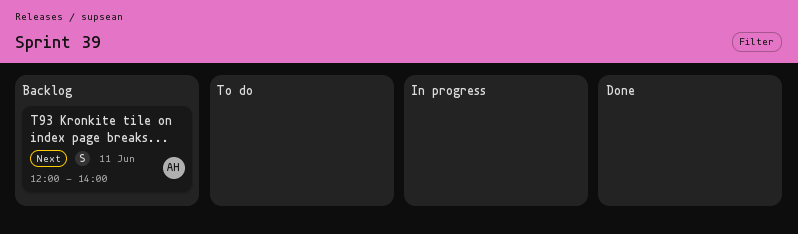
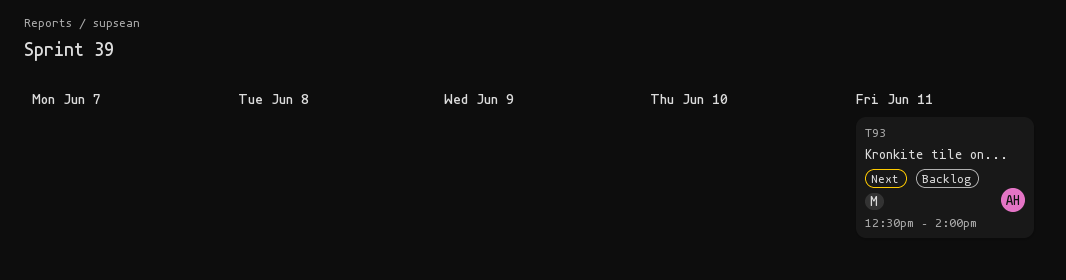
T93, estimate: S -> M
T93, begins: 12:00 -> 12:30

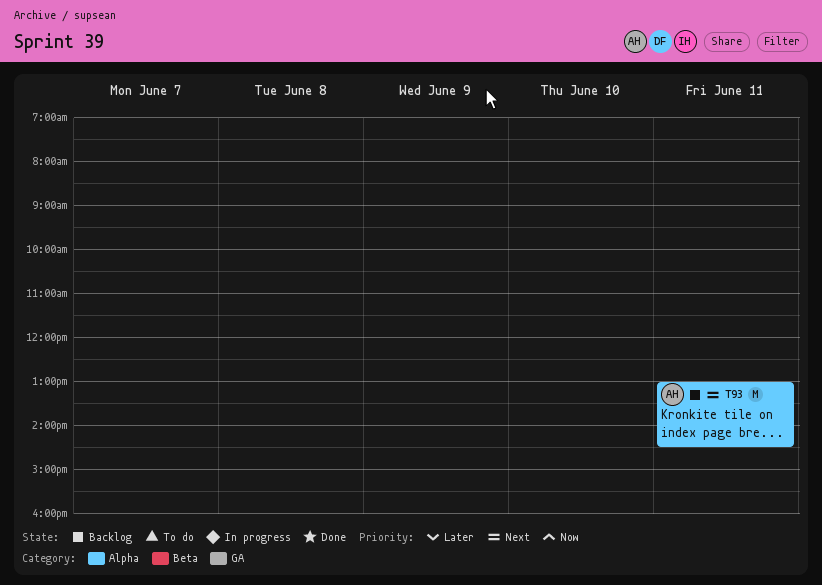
T93, begins: 12:30 -> 13:00
T93, ends: 14:00 -> 14:30

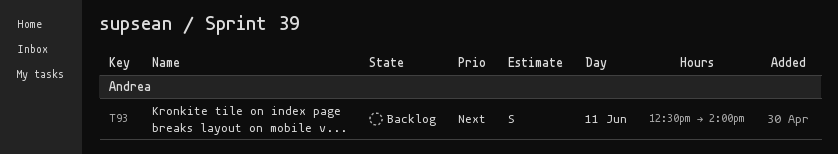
T93, estimate: M -> S
T93, begins: 13:00 -> 12:30
T93, ends: 14:30 -> 14:00

